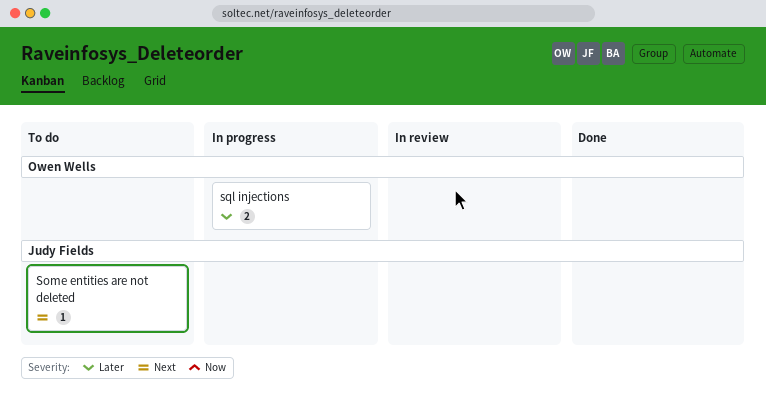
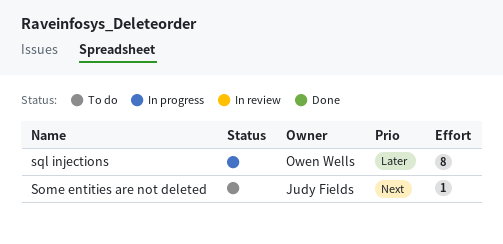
sql injections, estimate: 2 -> 8

